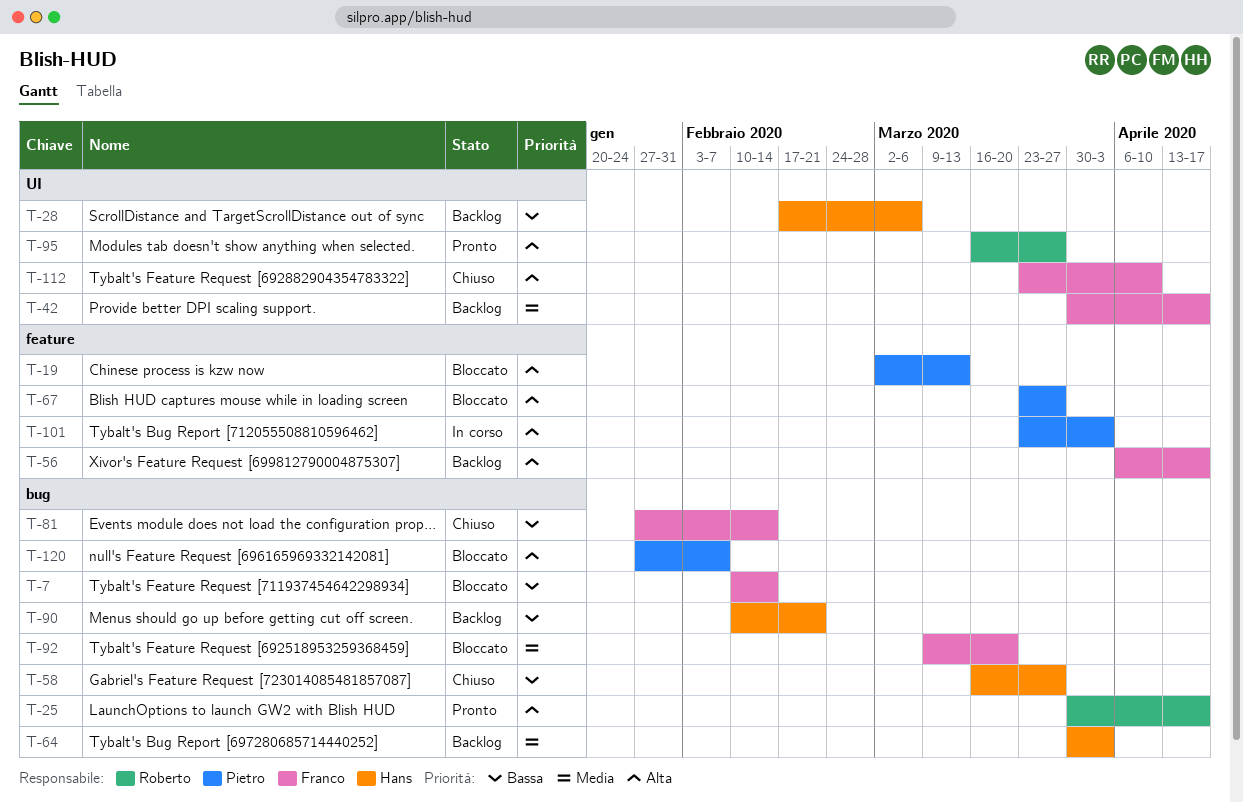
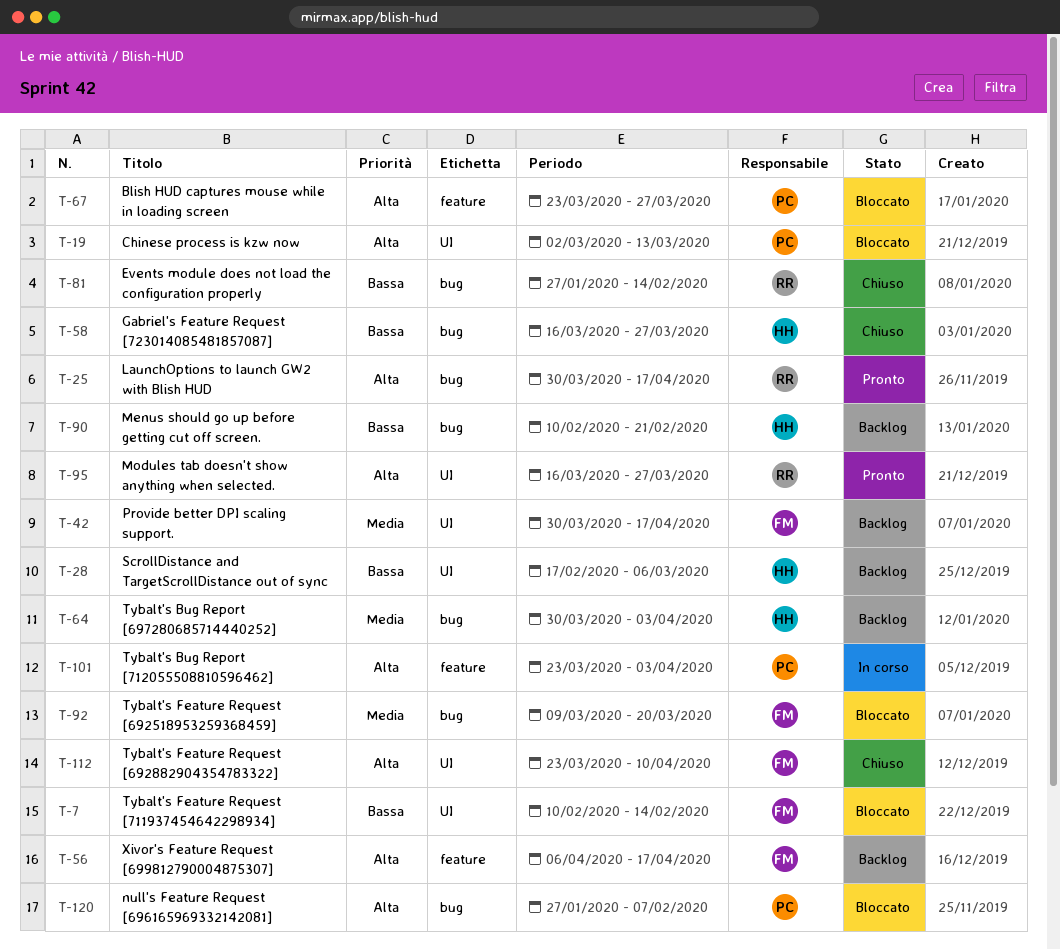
T-7, label: bug -> UI
T-19, label: feature -> UI
T-81, owner: Franco -> Roberto

